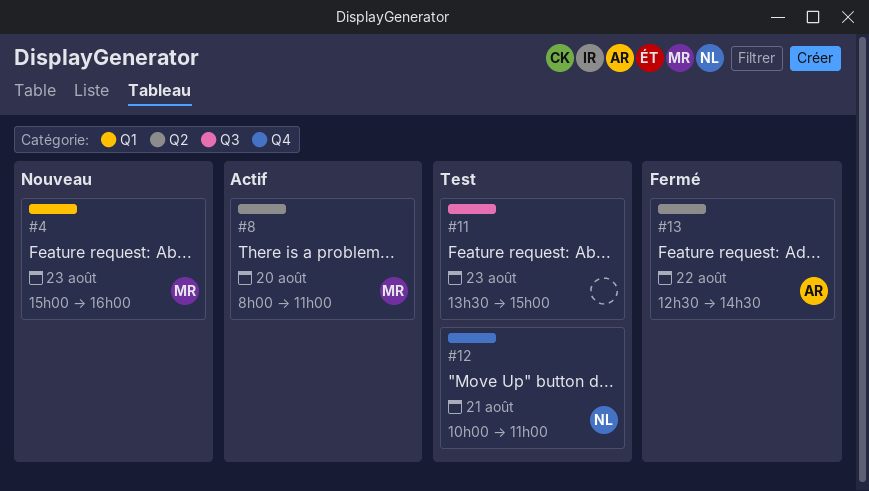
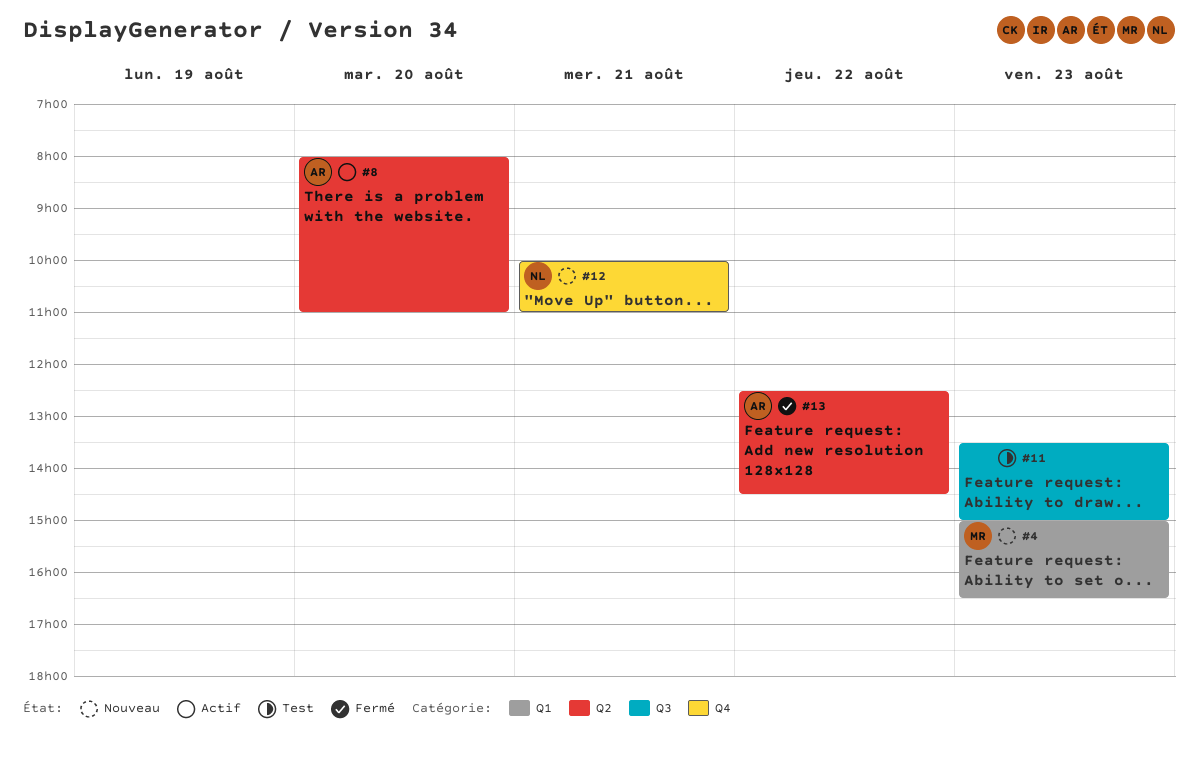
#4, ends: 16:00 -> 16:30
#8, owner: MR -> AR
#12, status: Test -> Nouveau

